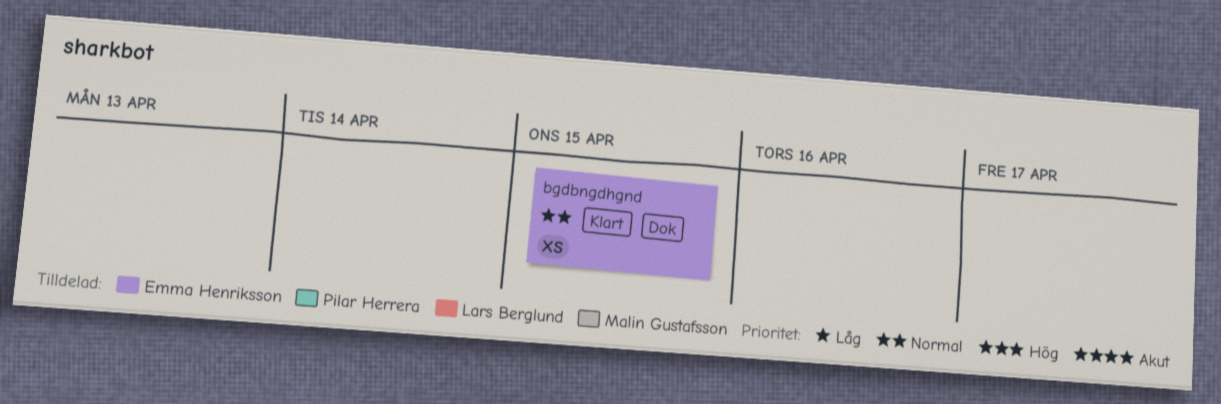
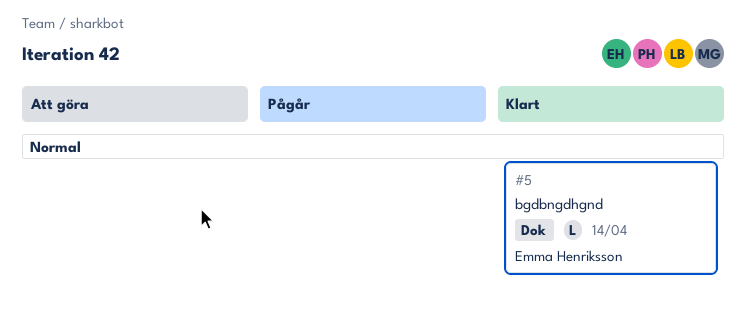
bgdbngdhgnd, estimate: XS -> L
bgdbngdhgnd, due: Apr 15 -> Apr 14

